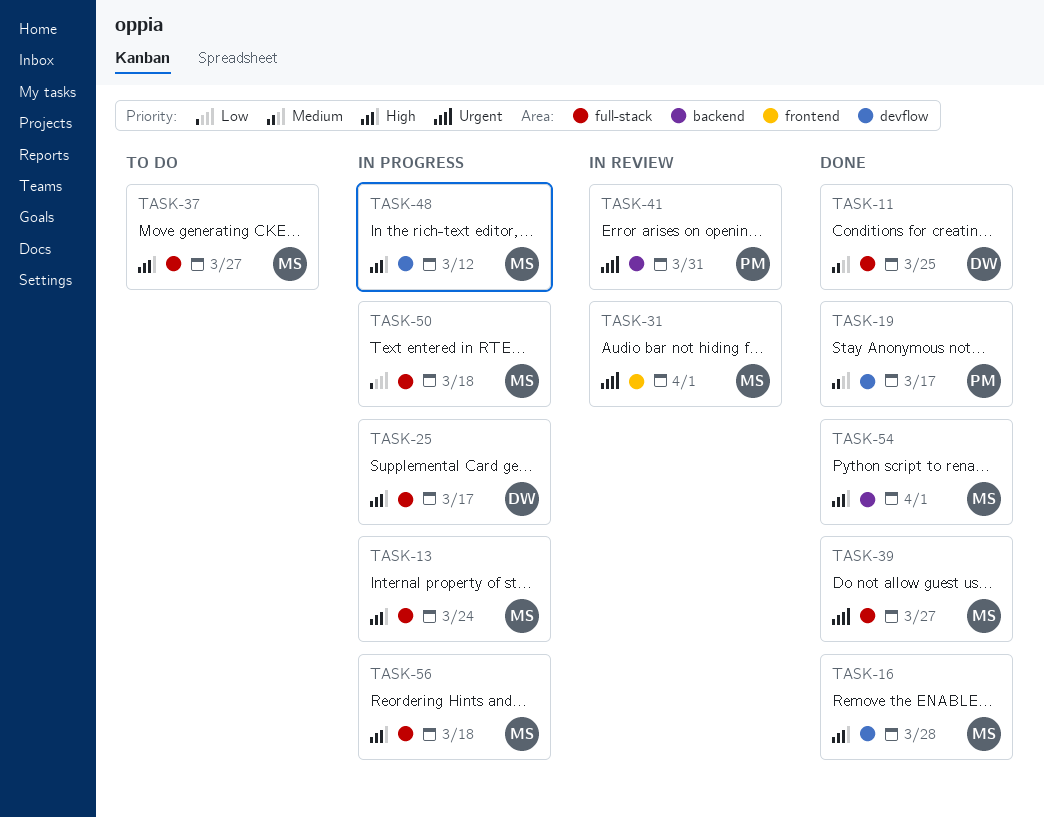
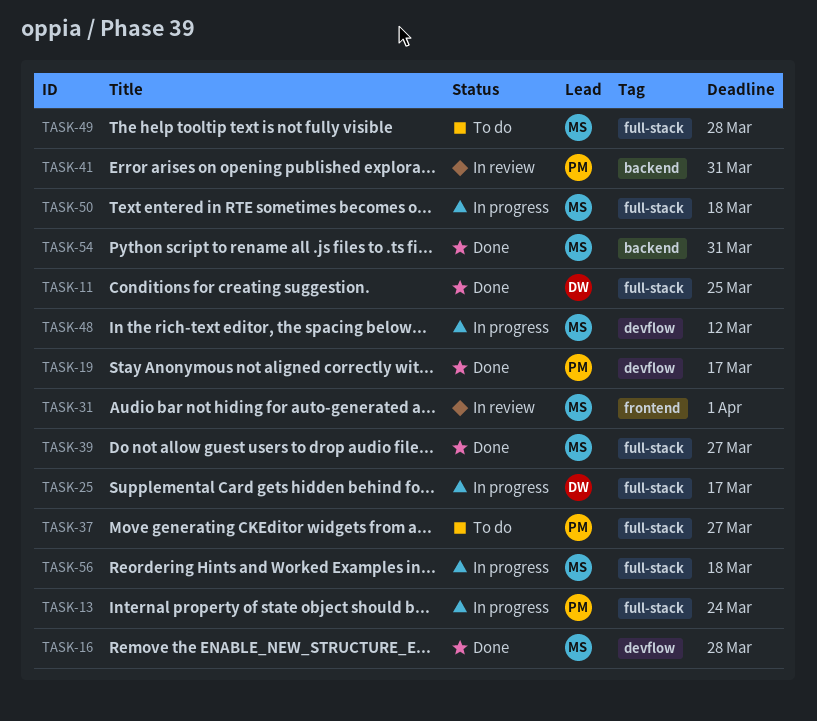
TASK-13, owner: MS -> PM
TASK-37, owner: MS -> PM
TASK-49: none -> present
TASK-54, due: Apr 1 -> Mar 31

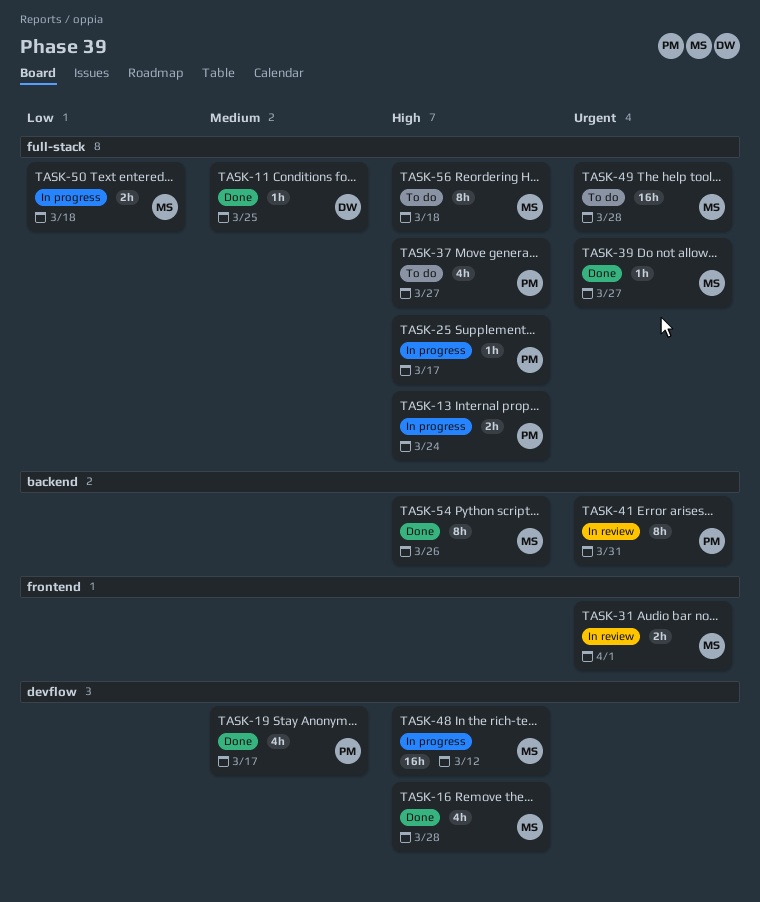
TASK-25, owner: DW -> PM
TASK-54, due: Mar 31 -> Mar 26
TASK-56, status: In progress -> To do

